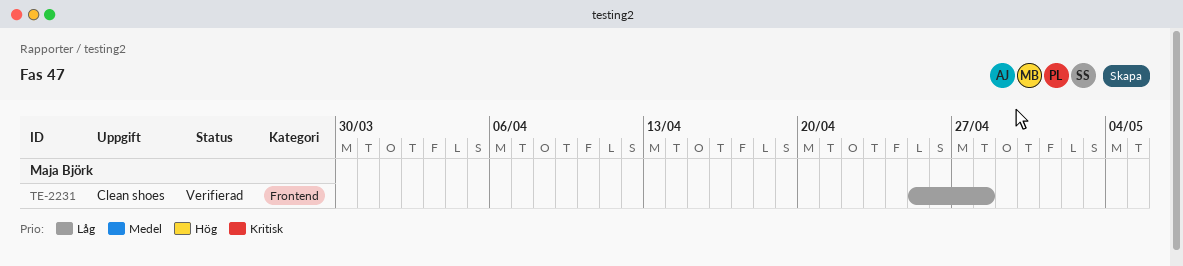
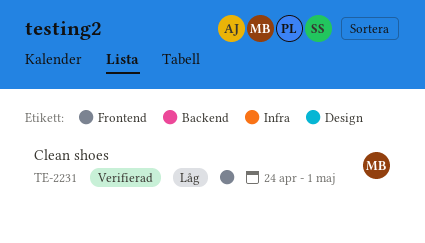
TE-2231, start: Apr 25 -> Apr 24
TE-2231, due: Apr 28 -> May 1

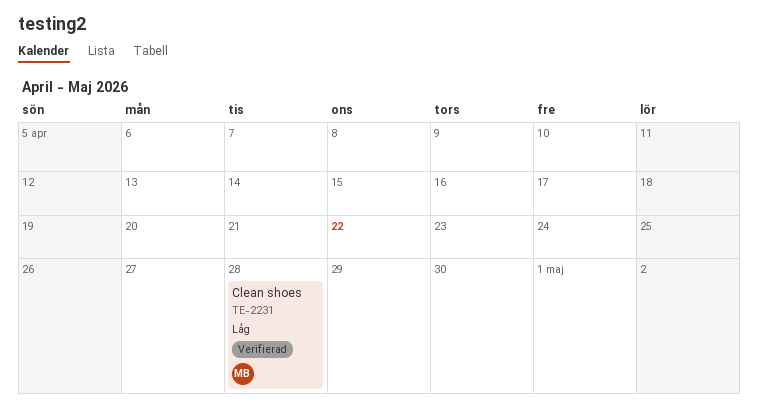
TE-2231, due: May 1 -> Apr 28

